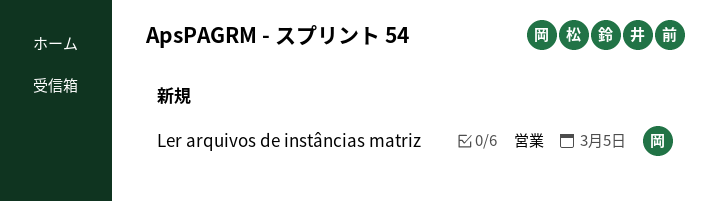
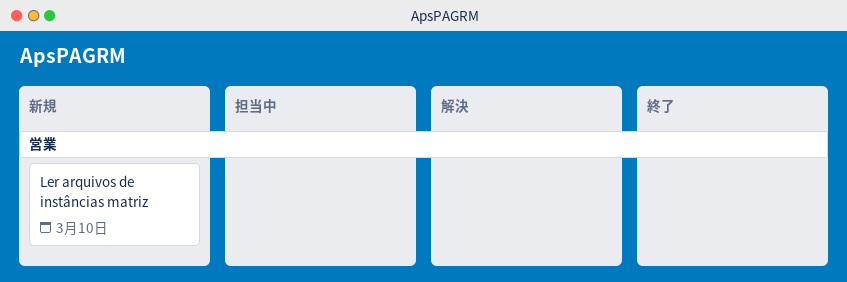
Ler arquivos de instâncias matriz, due: Mar 5 -> Mar 10

